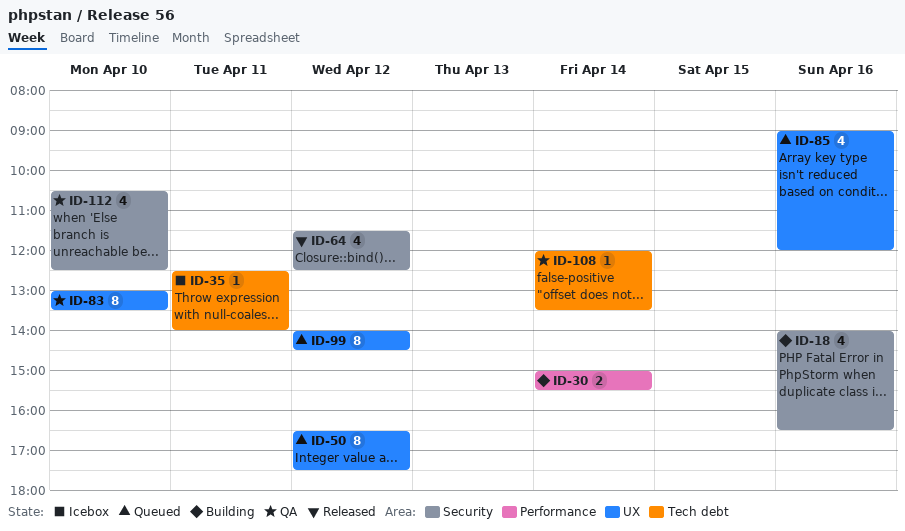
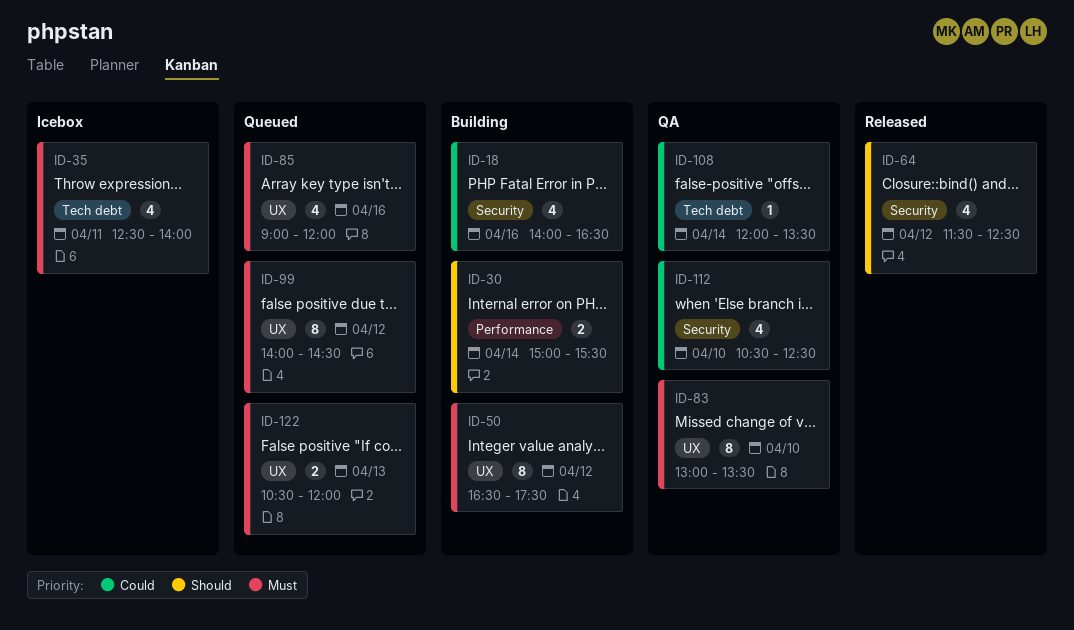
ID-35, estimate: 1 -> 4
ID-50, status: Queued -> Building
ID-122: none -> present

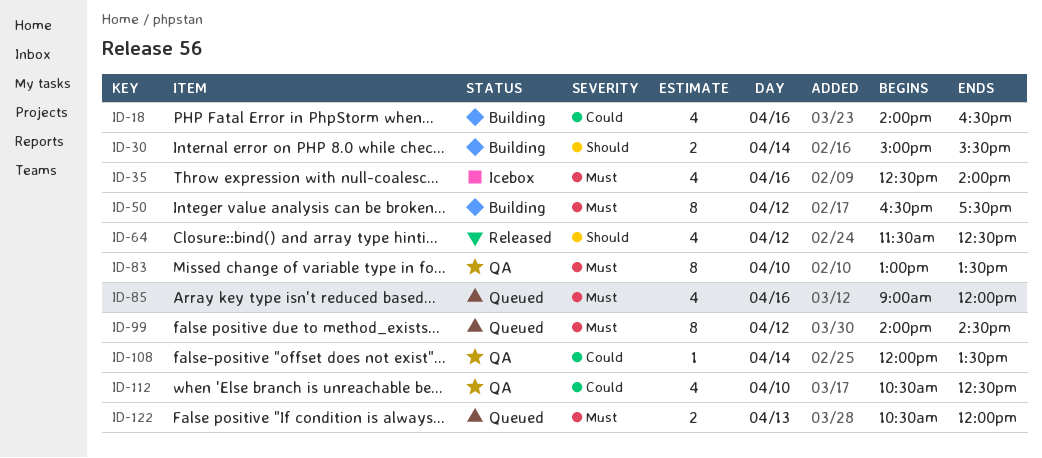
ID-35, day: Apr 11 -> Apr 16

